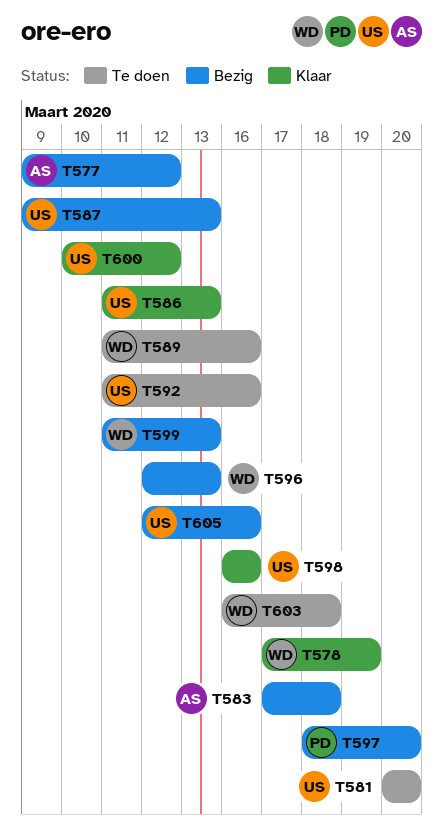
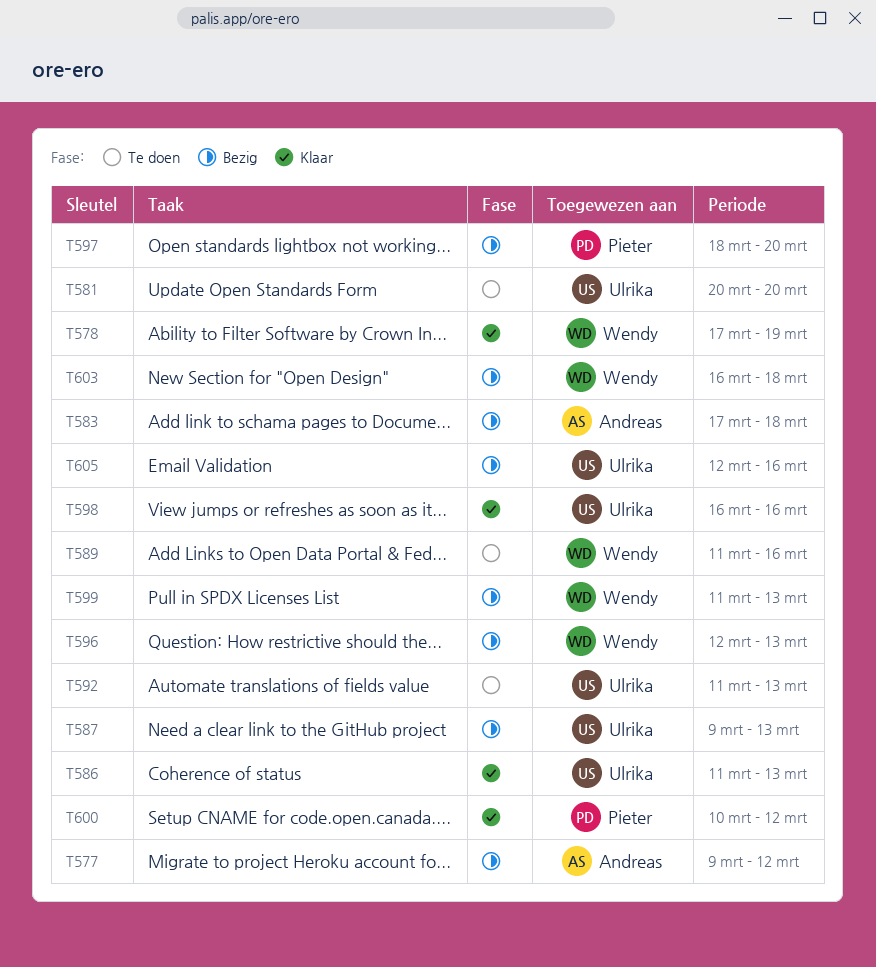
T592, due: Mar 16 -> Mar 13
T600, owner: Ulrika -> Pieter
T603, status: Te doen -> Bezig

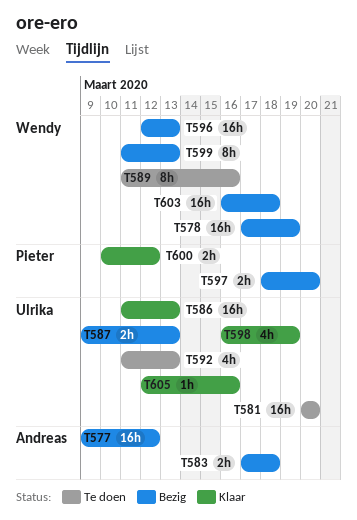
T578, status: Klaar -> Bezig
T598, due: Mar 16 -> Mar 19
T605, status: Bezig -> Klaar

